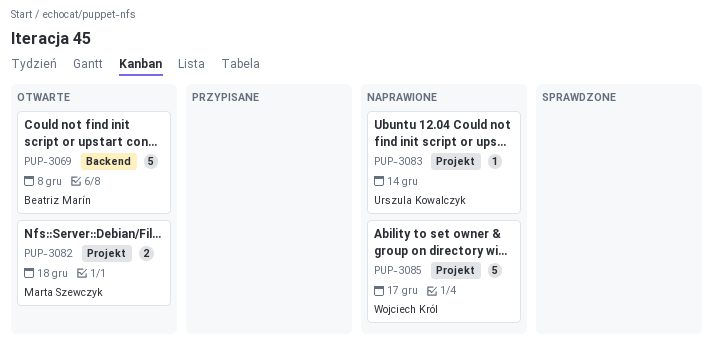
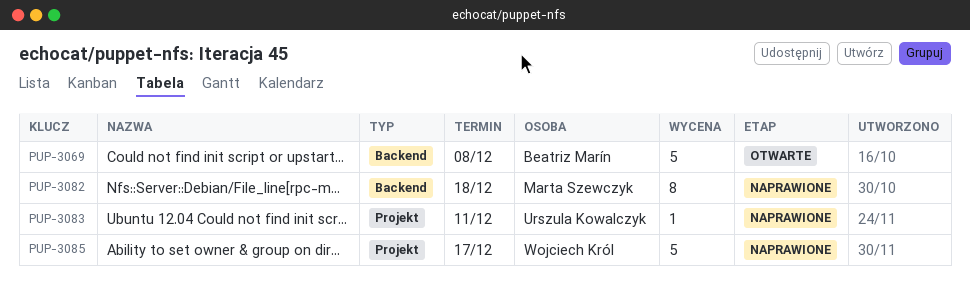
PUP-3082, status: Otwarte -> Naprawione
PUP-3082, label: Projekt -> Backend
PUP-3082, estimate: 2 -> 8
PUP-3083, due: Dec 14 -> Dec 11

